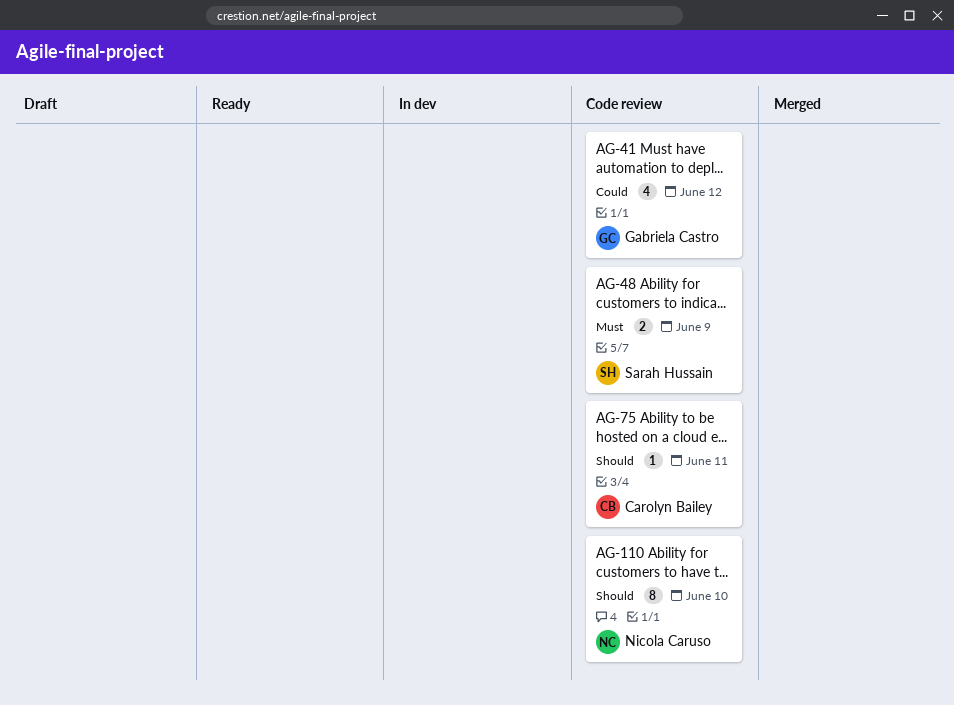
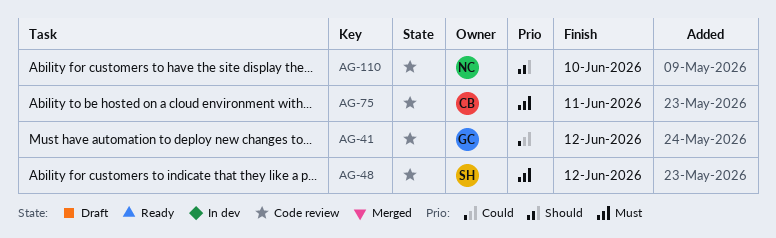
AG-48, due: Jun 9 -> Jun 12
AG-75, priority: Should -> Must

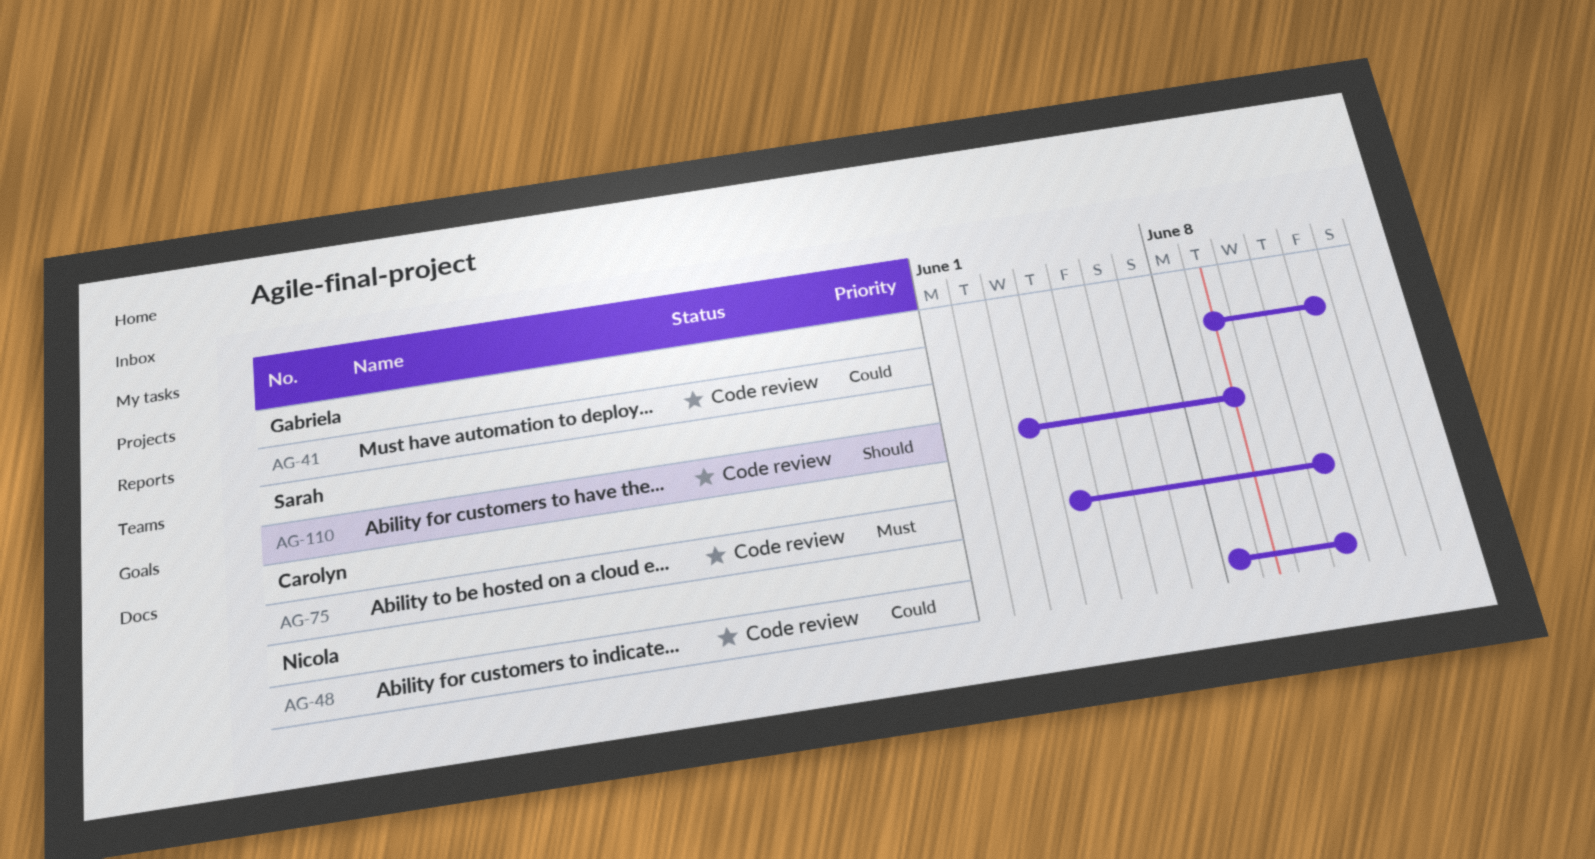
AG-48, owner: Sarah -> Nicola
AG-48, priority: Must -> Could
AG-48, due: Jun 12 -> Jun 11
AG-110, owner: Nicola -> Sarah
AG-110, due: Jun 10 -> Jun 9

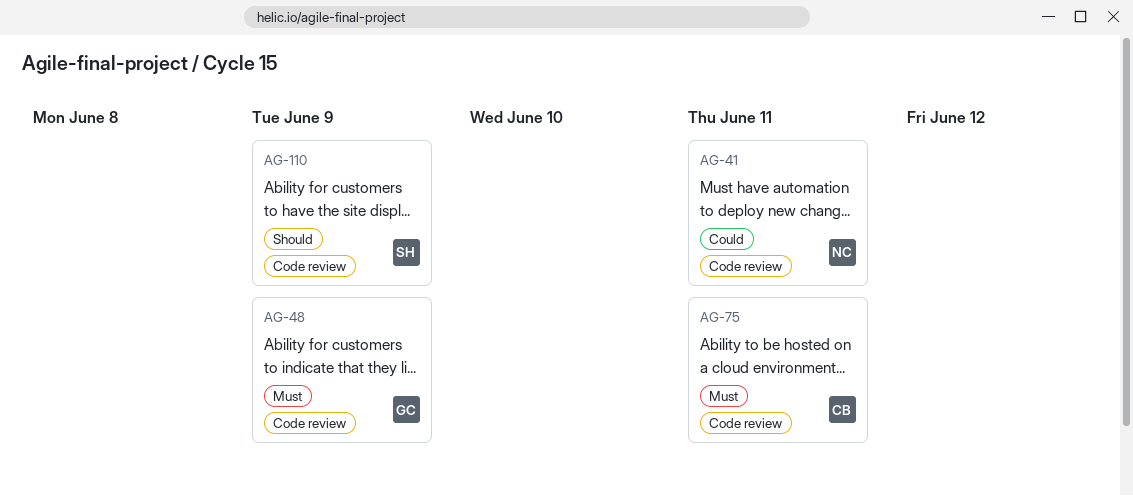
AG-41, owner: Gabriela -> Nicola
AG-41, due: Jun 12 -> Jun 11
AG-48, owner: Nicola -> Gabriela
AG-48, priority: Could -> Must
AG-48, due: Jun 11 -> Jun 9

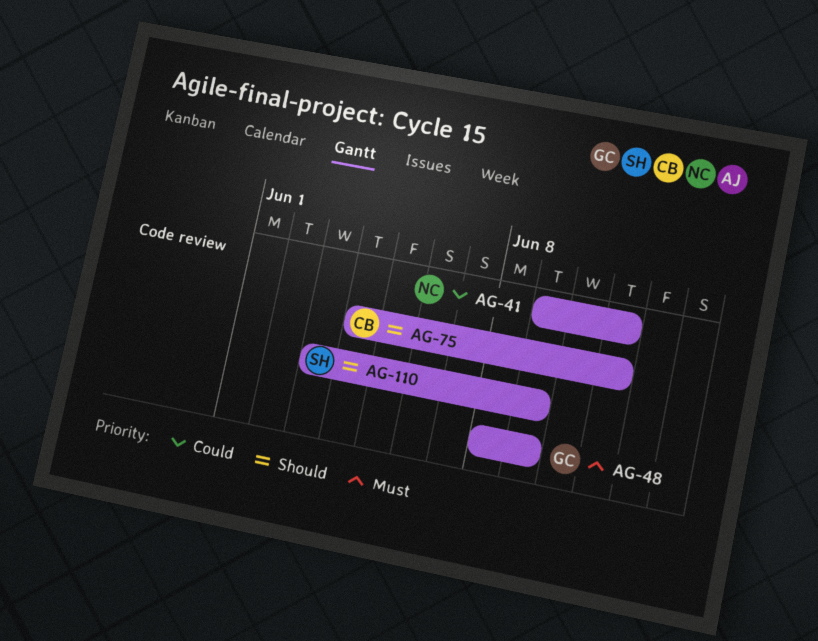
AG-75, priority: Must -> Should

